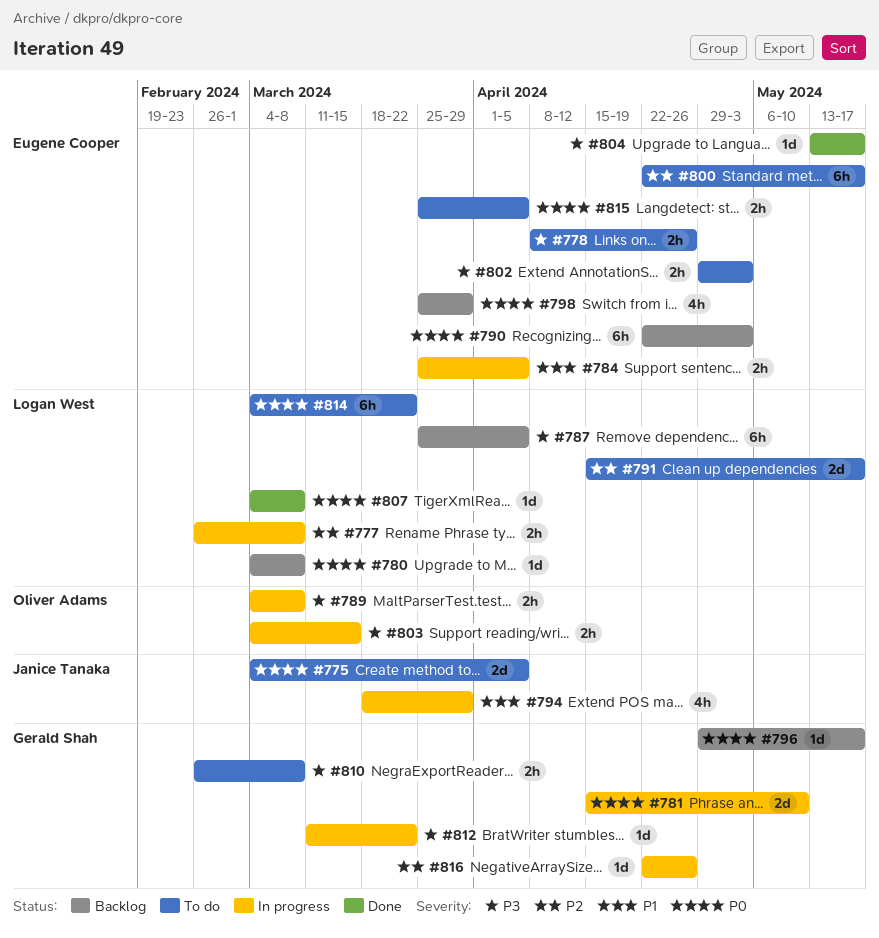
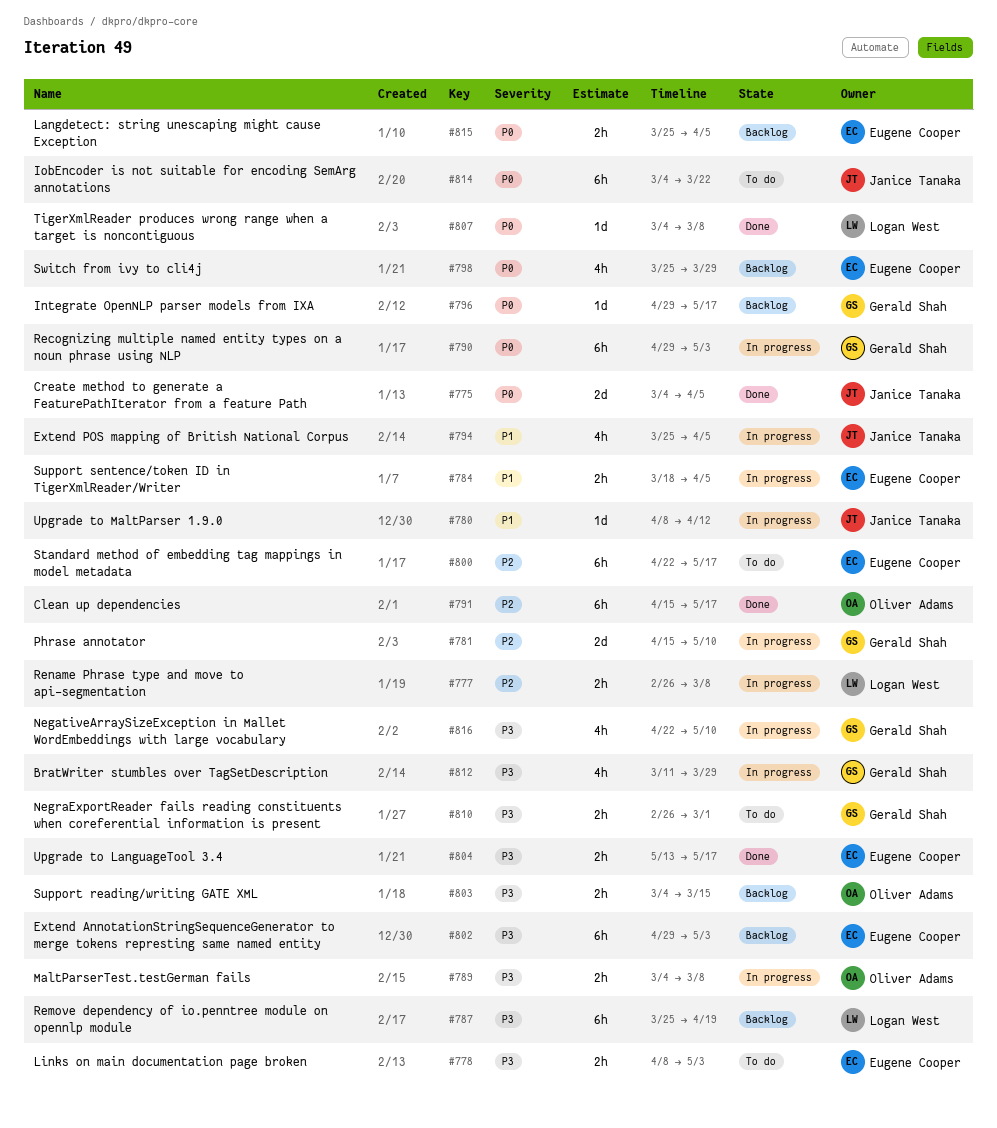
#775, status: To do -> Done
#778, due: Apr 26 -> May 3
#780, status: Backlog -> In progress
#780, owner: Logan West -> Janice Tanaka
#780, priority: P0 -> P1
#780, start: Mar 4 -> Apr 8
#780, due: Mar 8 -> Apr 12
#781, priority: P0 -> P2
#784, start: Mar 25 -> Mar 18
#787, due: Apr 5 -> Apr 19
#790, status: Backlog -> In progress
#790, owner: Eugene Cooper -> Gerald Shah
#790, start: Apr 22 -> Apr 29
#791, status: To do -> Done
#791, owner: Logan West -> Oliver Adams
#791, estimate: 2d -> 6h
#794, start: Mar 18 -> Mar 25
#794, due: Mar 29 -> Apr 5
#802, status: To do -> Backlog
#802, estimate: 2h -> 6h
#803, status: In progress -> Backlog
#804, estimate: 1d -> 2h
#810, due: Mar 8 -> Mar 1
#812, estimate: 1d -> 4h
#812, due: Mar 22 -> Mar 29
#814, owner: Logan West -> Janice Tanaka
#815, status: To do -> Backlog
#816, priority: P2 -> P3
#816, estimate: 1d -> 4h
#816, due: Apr 26 -> May 10

